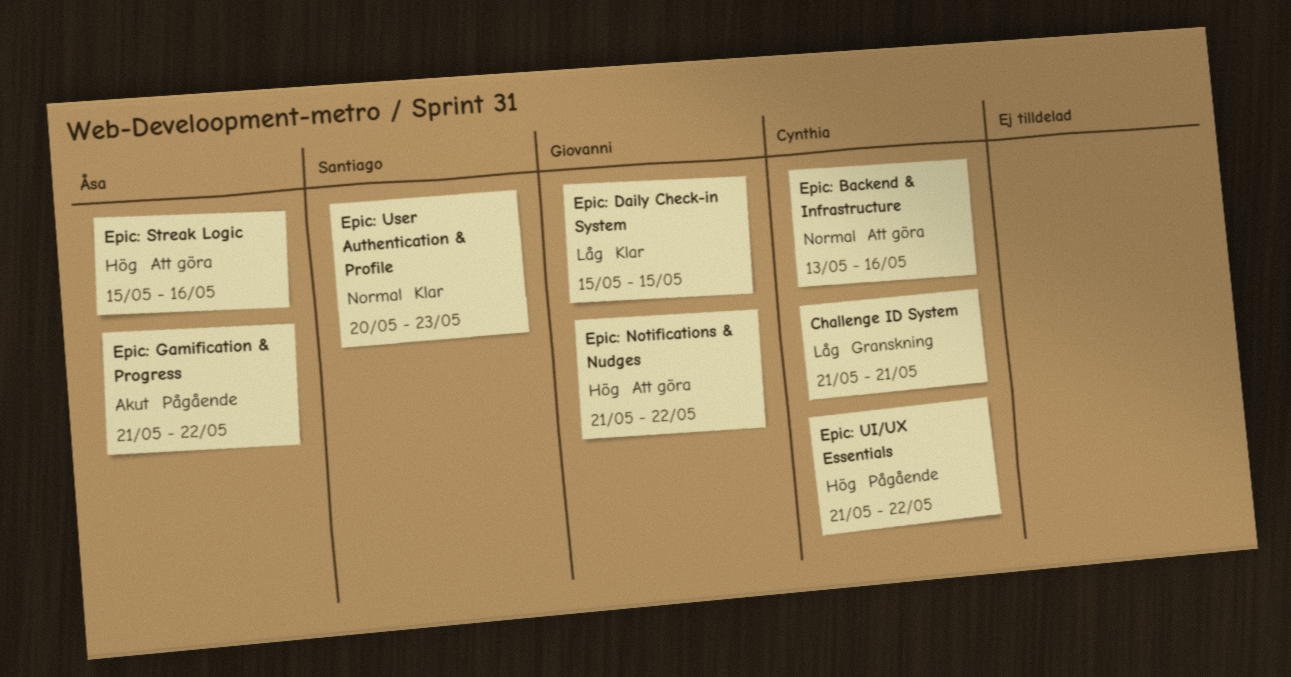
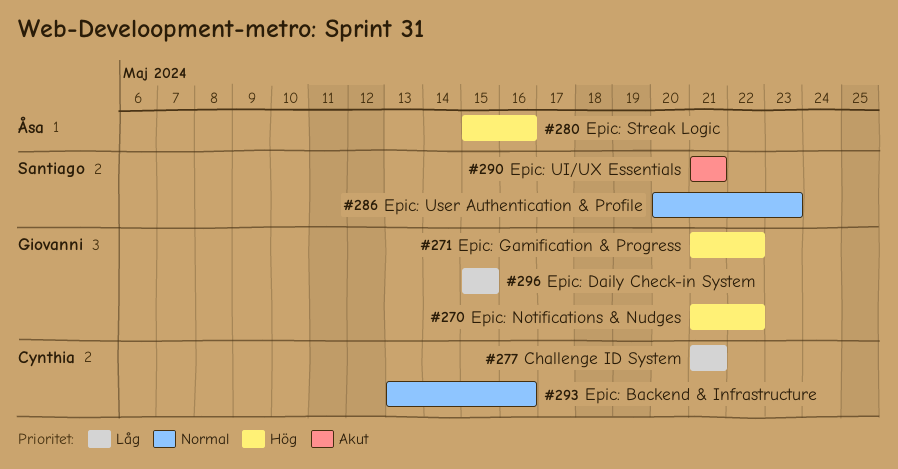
Epic: Gamification & Progress, owner: Åsa -> Giovanni
Epic: Gamification & Progress, priority: Akut -> Hög
Epic: UI/UX Essentials, owner: Cynthia -> Santiago
Epic: UI/UX Essentials, priority: Hög -> Akut
Epic: UI/UX Essentials, due: May 22 -> May 21

